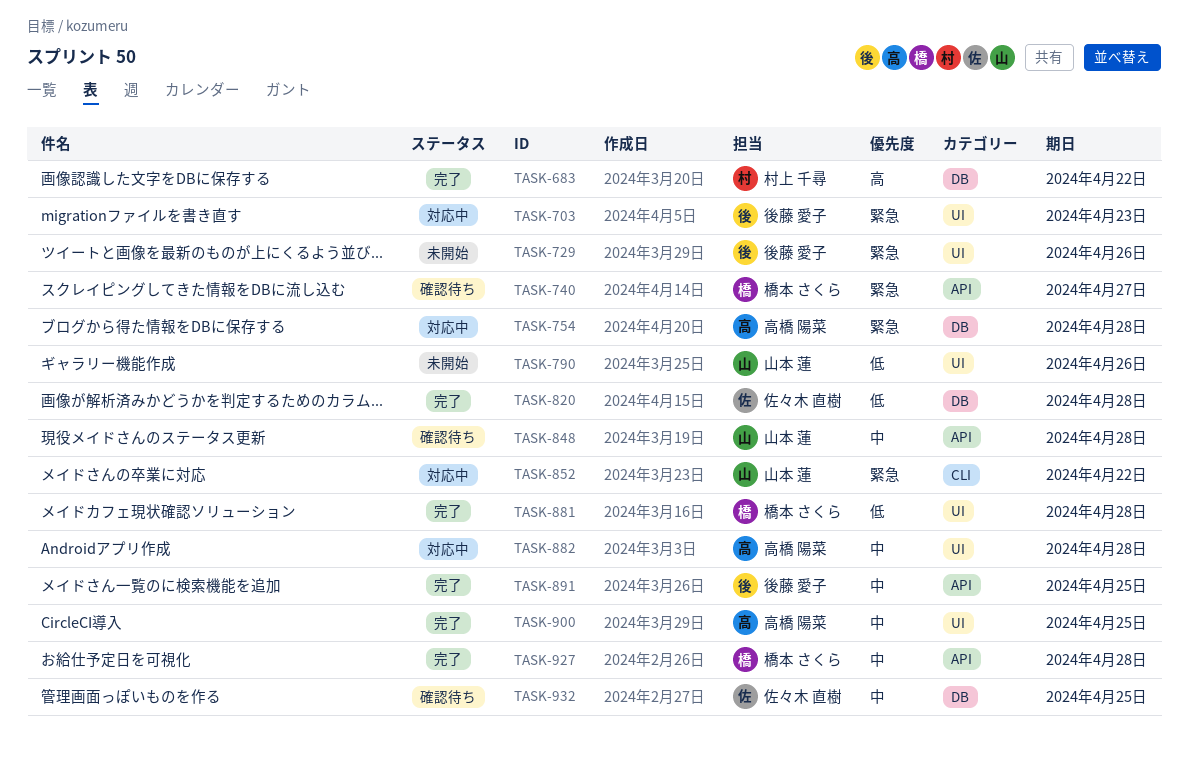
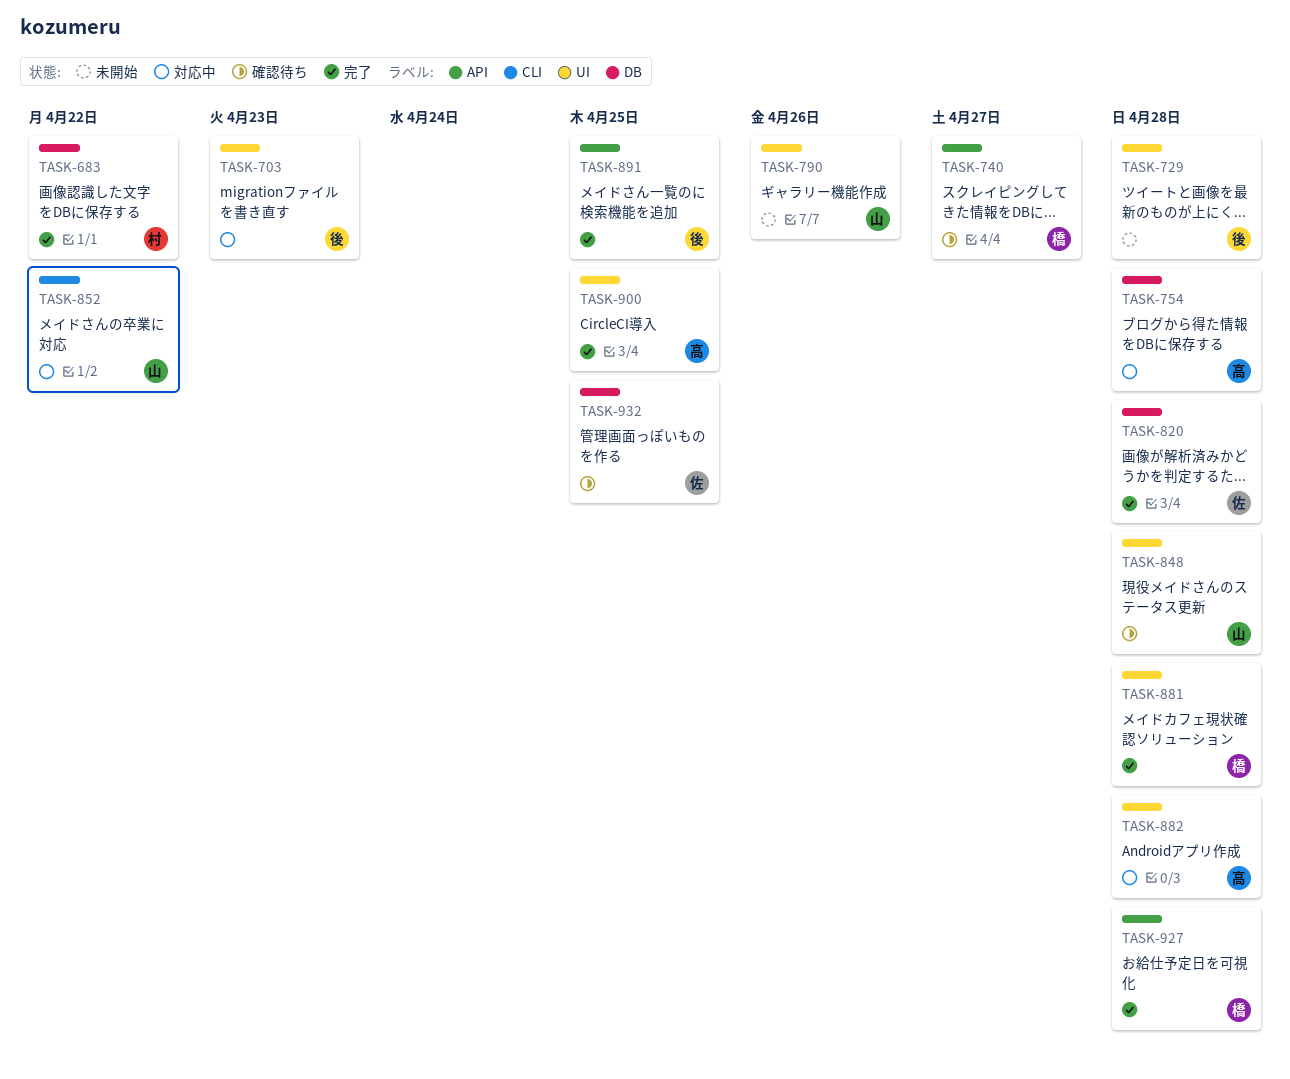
TASK-729, due: Apr 26 -> Apr 28
TASK-848, label: API -> UI

